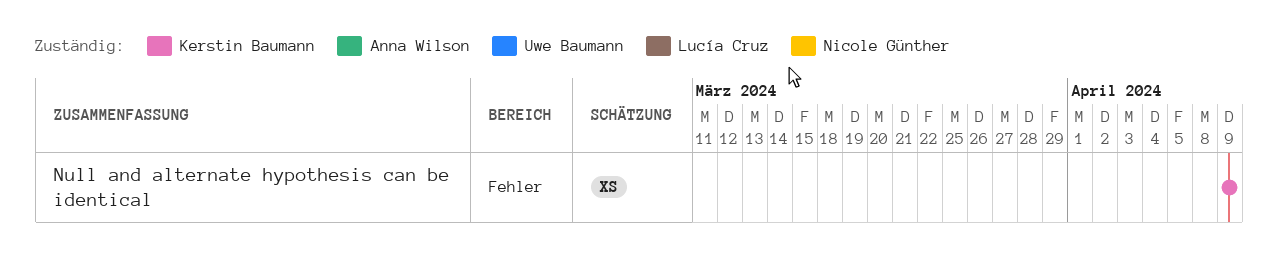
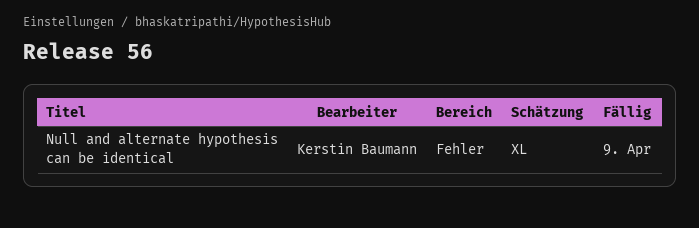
Null and alternate hypothesis can be identical, estimate: XS -> XL

